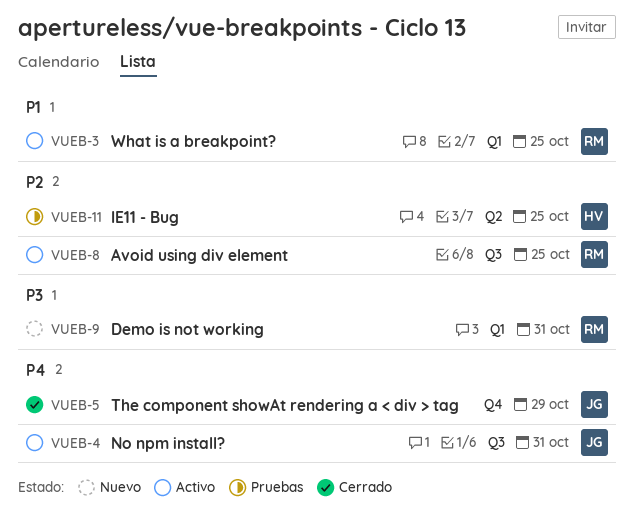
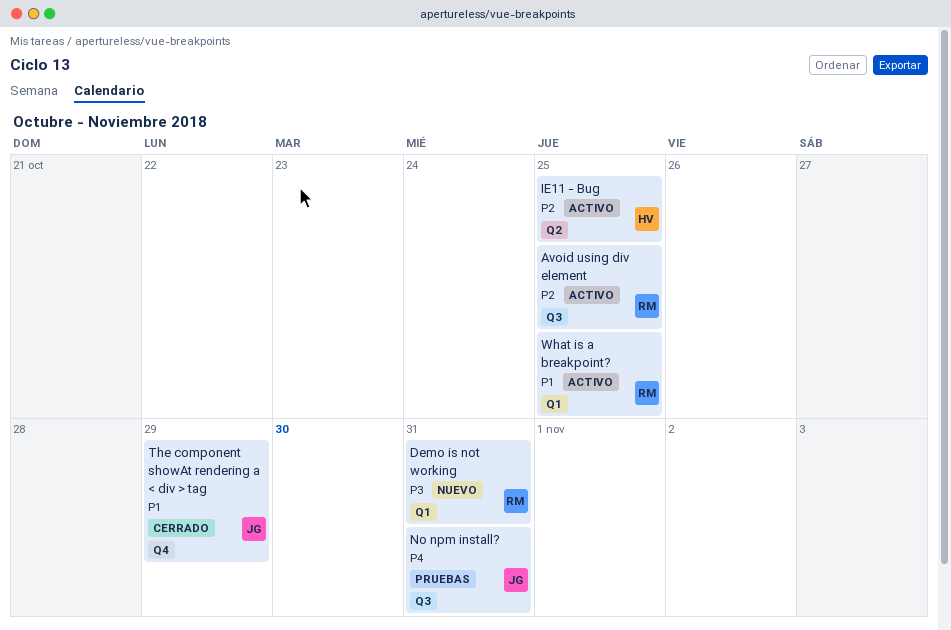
IE11 - Bug, status: Pruebas -> Activo
No npm install?, status: Activo -> Pruebas
The component showAt rendering a < div > tag, priority: P4 -> P1

